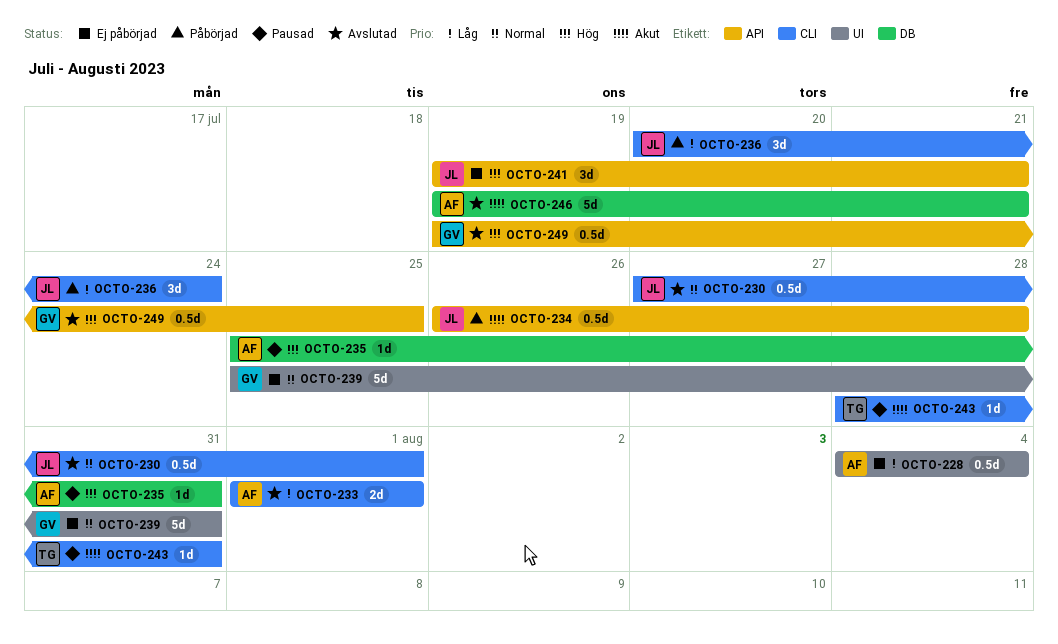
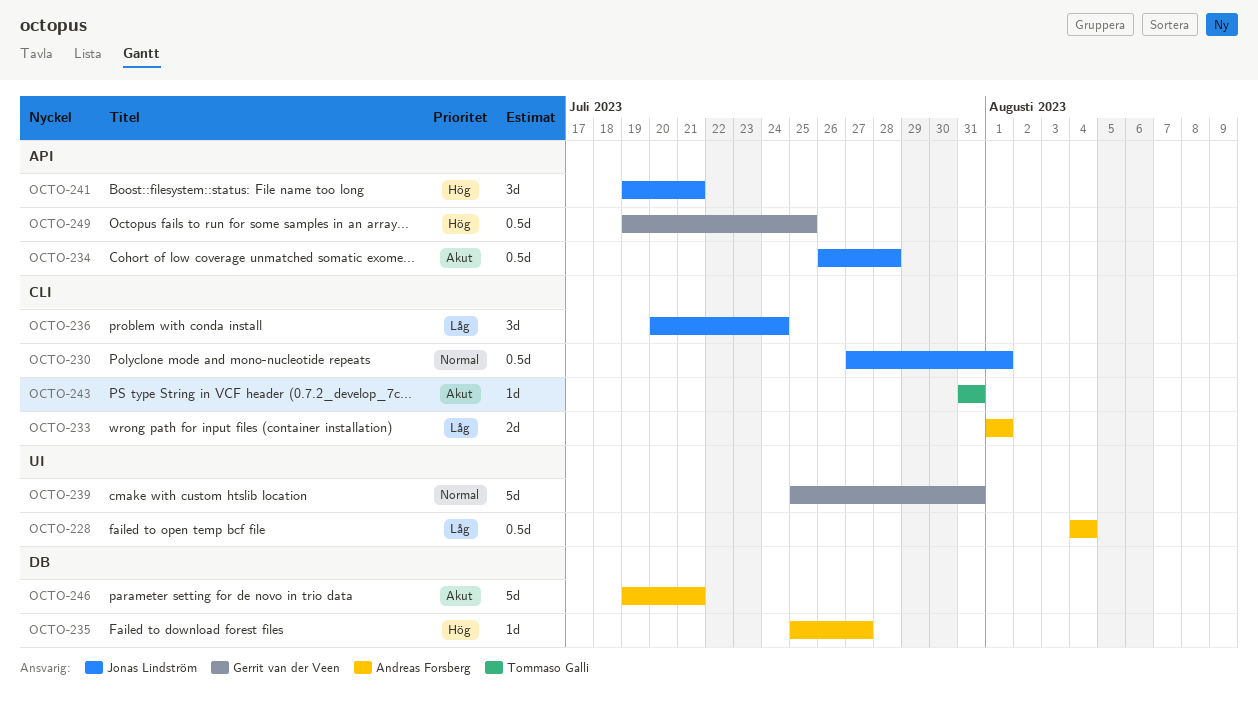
OCTO-235, due: Jul 31 -> Jul 27
OCTO-243, start: Jul 28 -> Jul 31

